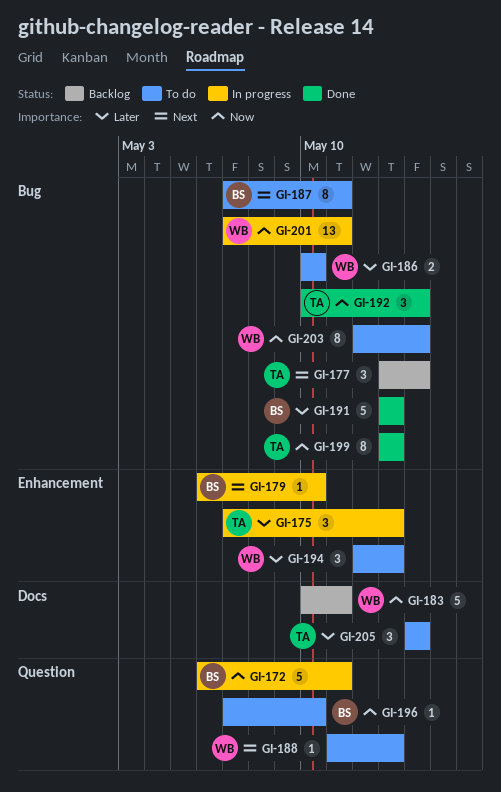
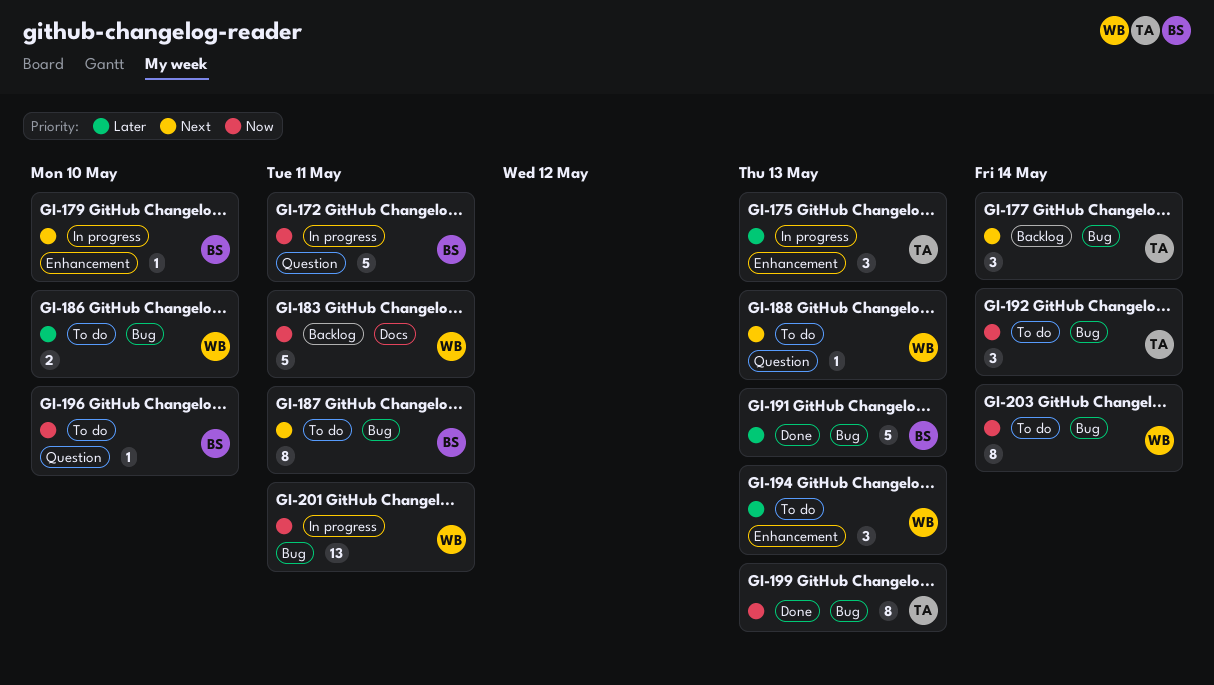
GI-192, status: Done -> To do
GI-205: present -> none

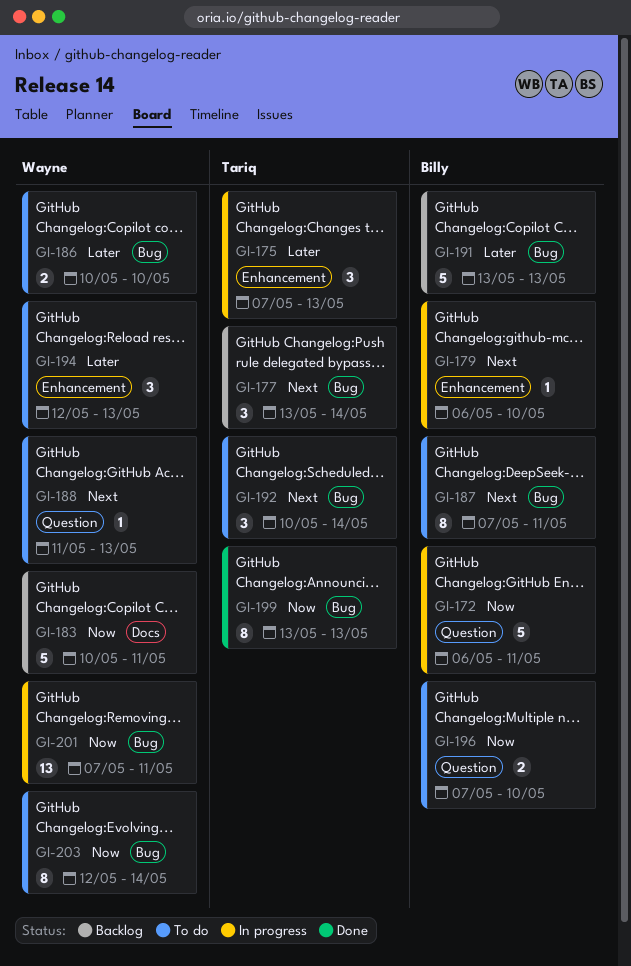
GI-191, status: Done -> Backlog
GI-192, priority: Now -> Next
GI-196, estimate: 1 -> 2

